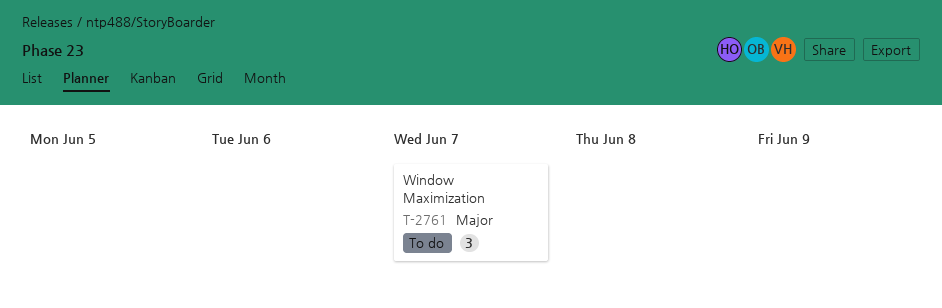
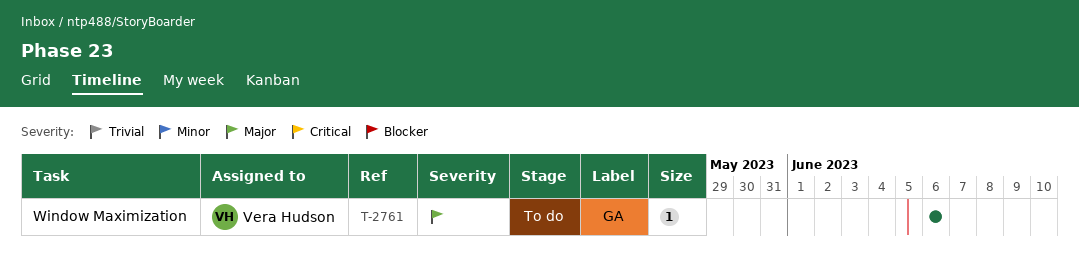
T-2761, estimate: 3 -> 1
T-2761, due: Jun 7 -> Jun 6

